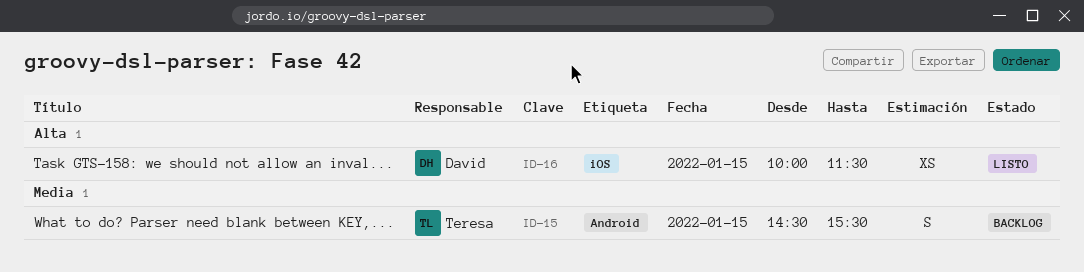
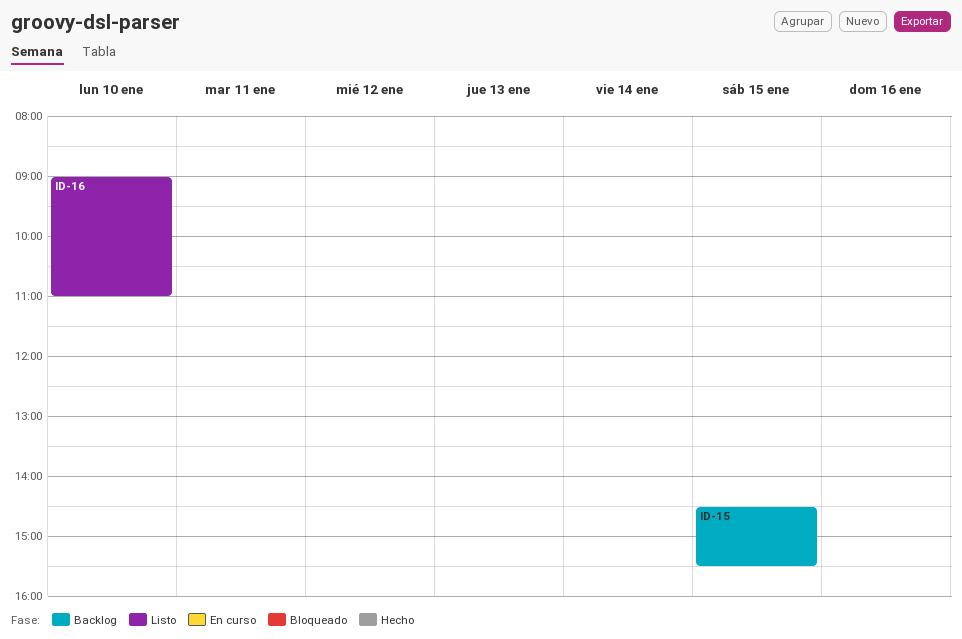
ID-16, day: Jan 15 -> Jan 10
ID-16, begins: 10:00 -> 09:00
ID-16, ends: 11:30 -> 11:00

